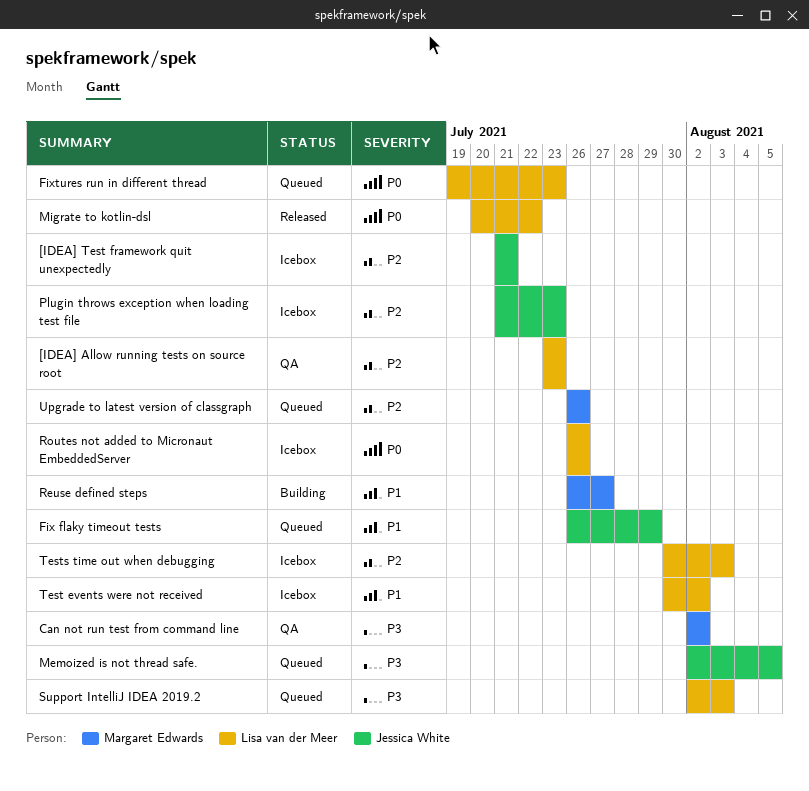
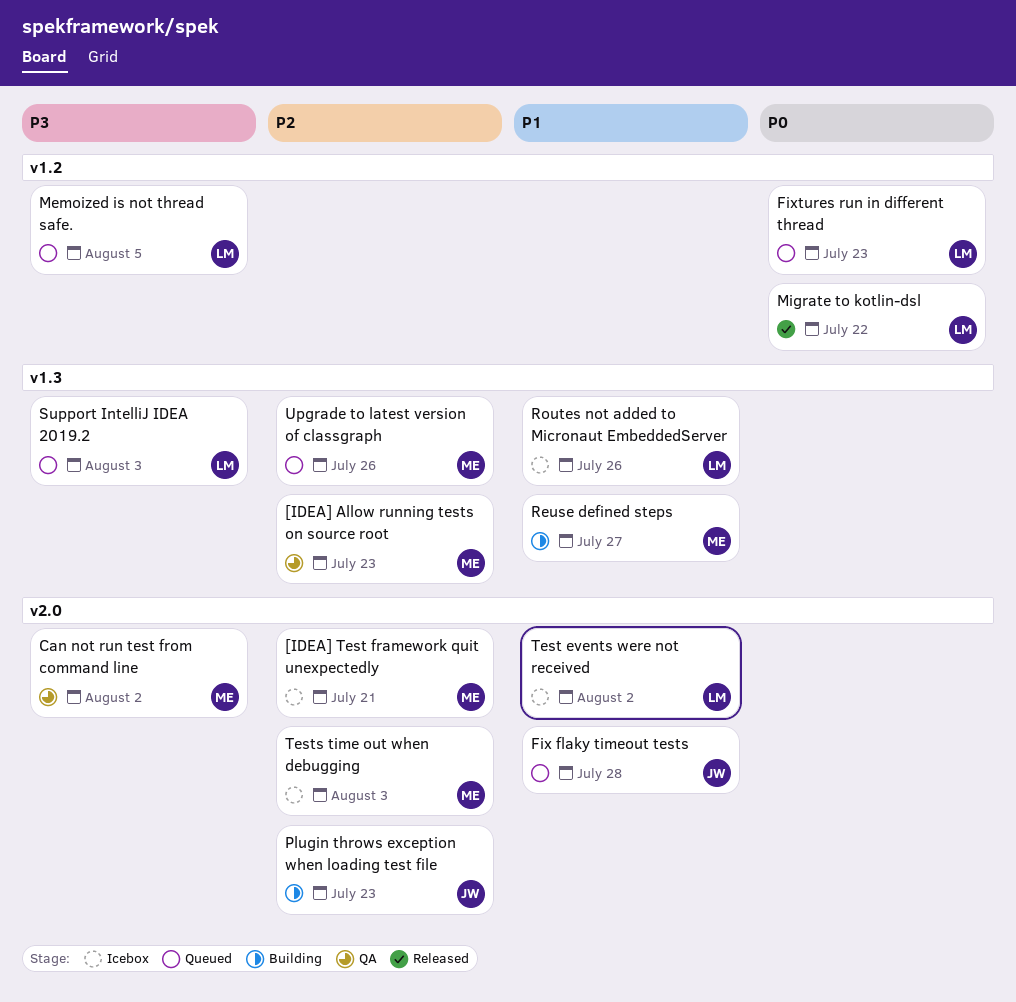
[IDEA] Allow running tests on source root, owner: Lisa van der Meer -> Margaret Edwards
[IDEA] Test framework quit unexpectedly, owner: Jessica White -> Margaret Edwards
Fix flaky timeout tests, due: Jul 29 -> Jul 28
Memoized is not thread safe., owner: Jessica White -> Lisa van der Meer
Plugin throws exception when loading test file, status: Icebox -> Building
Routes not added to Micronaut EmbeddedServer, priority: P0 -> P1
Tests time out when debugging, owner: Lisa van der Meer -> Margaret Edwards

